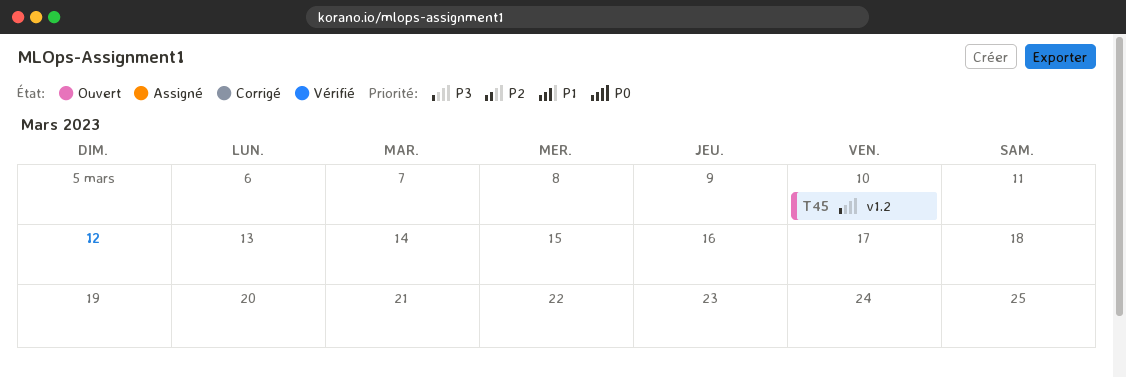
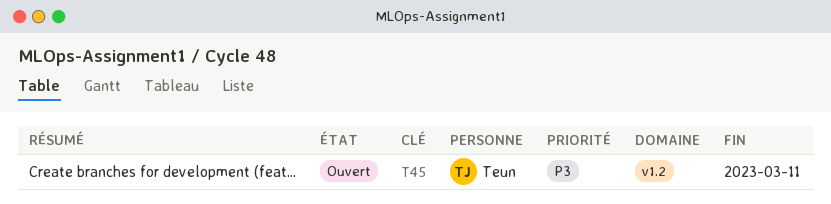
T45, due: Mar 10 -> Mar 11

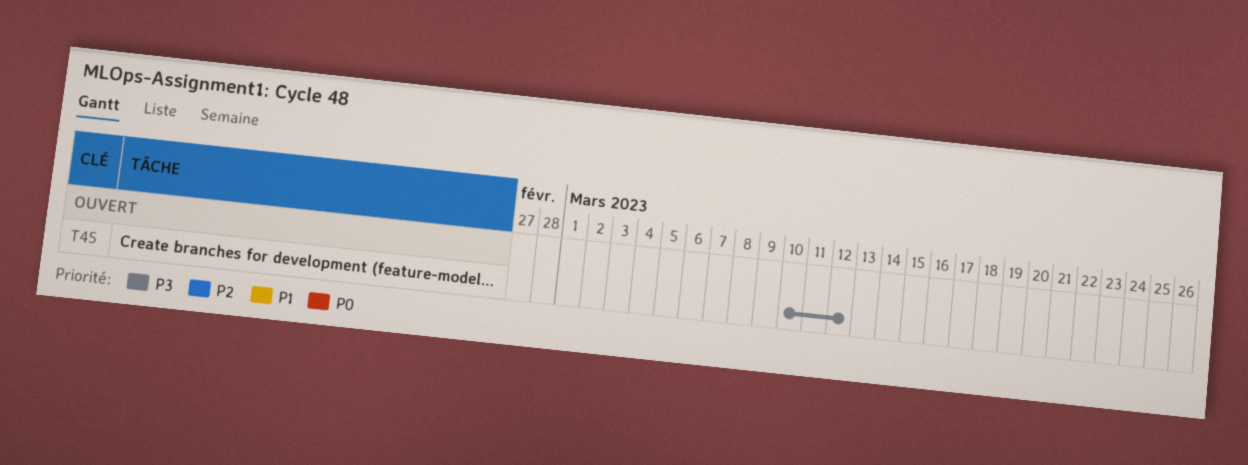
T45, due: Mar 11 -> Mar 12

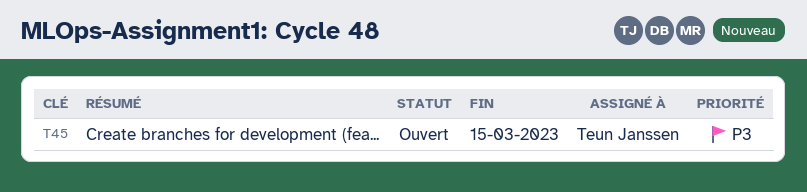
T45, due: Mar 12 -> Mar 15

